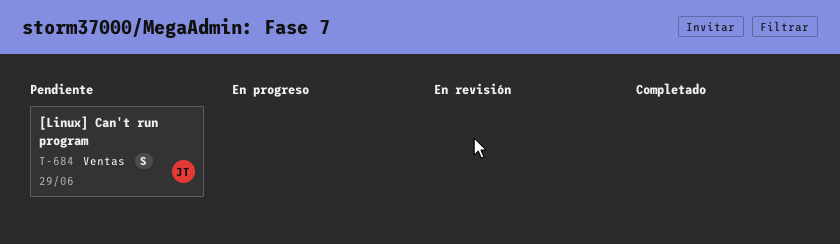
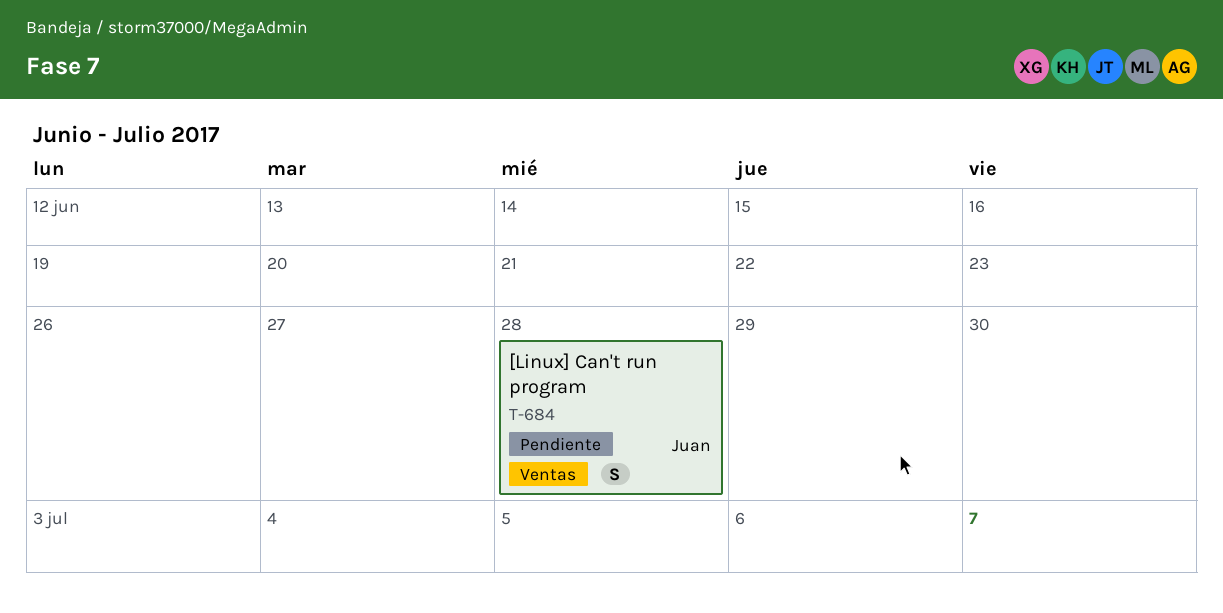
T-684, due: Jun 29 -> Jun 28

